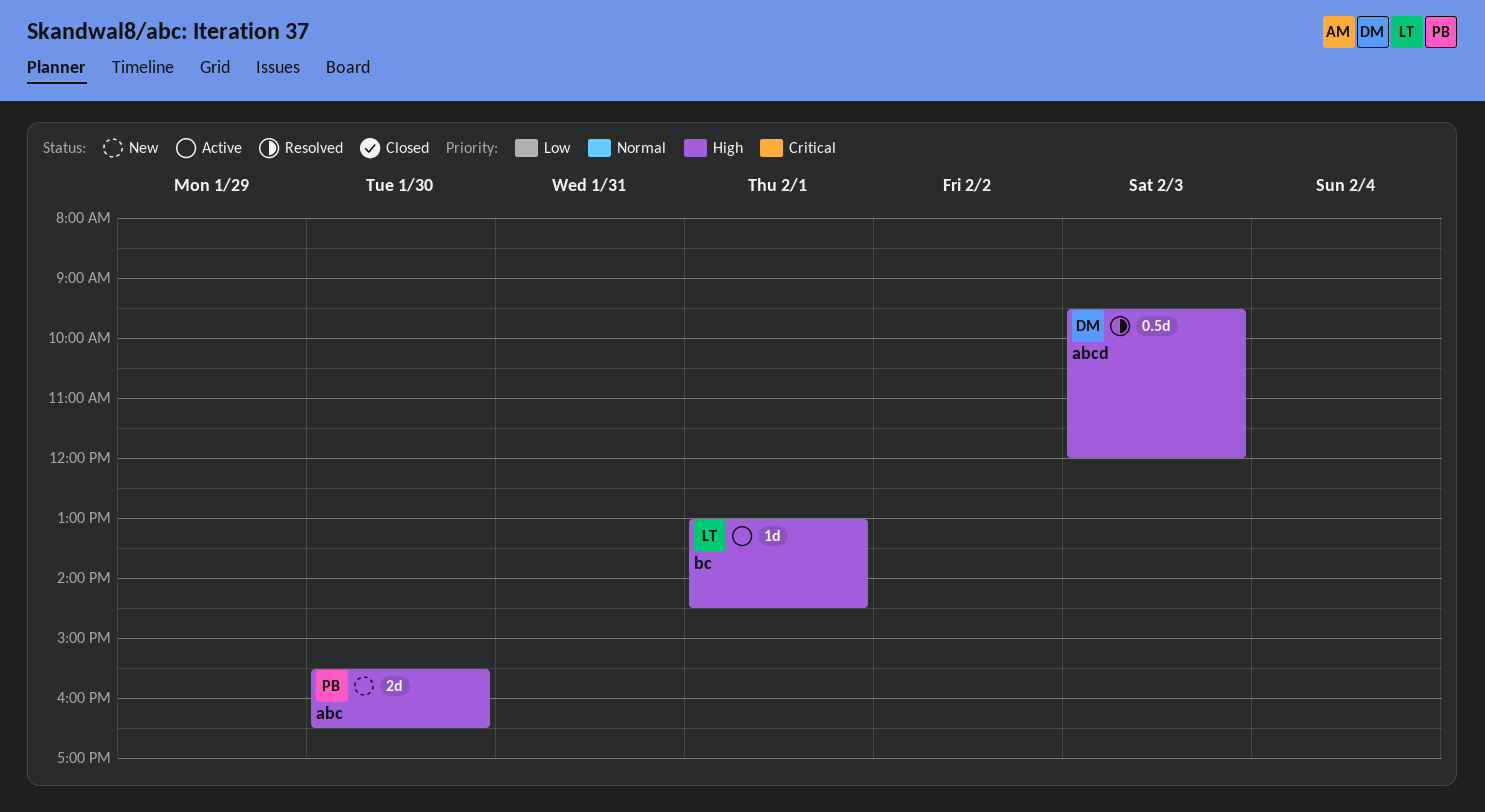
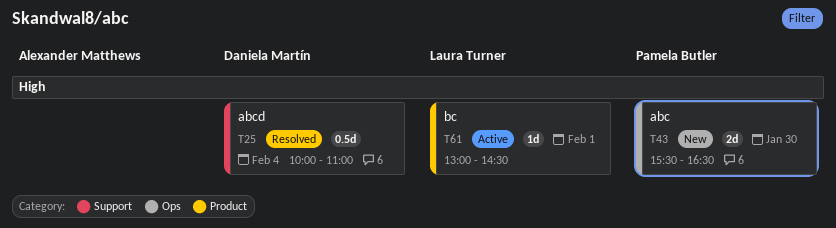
abcd, day: Feb 3 -> Feb 4
abcd, begins: 09:30 -> 10:00
abcd, ends: 12:00 -> 11:00

